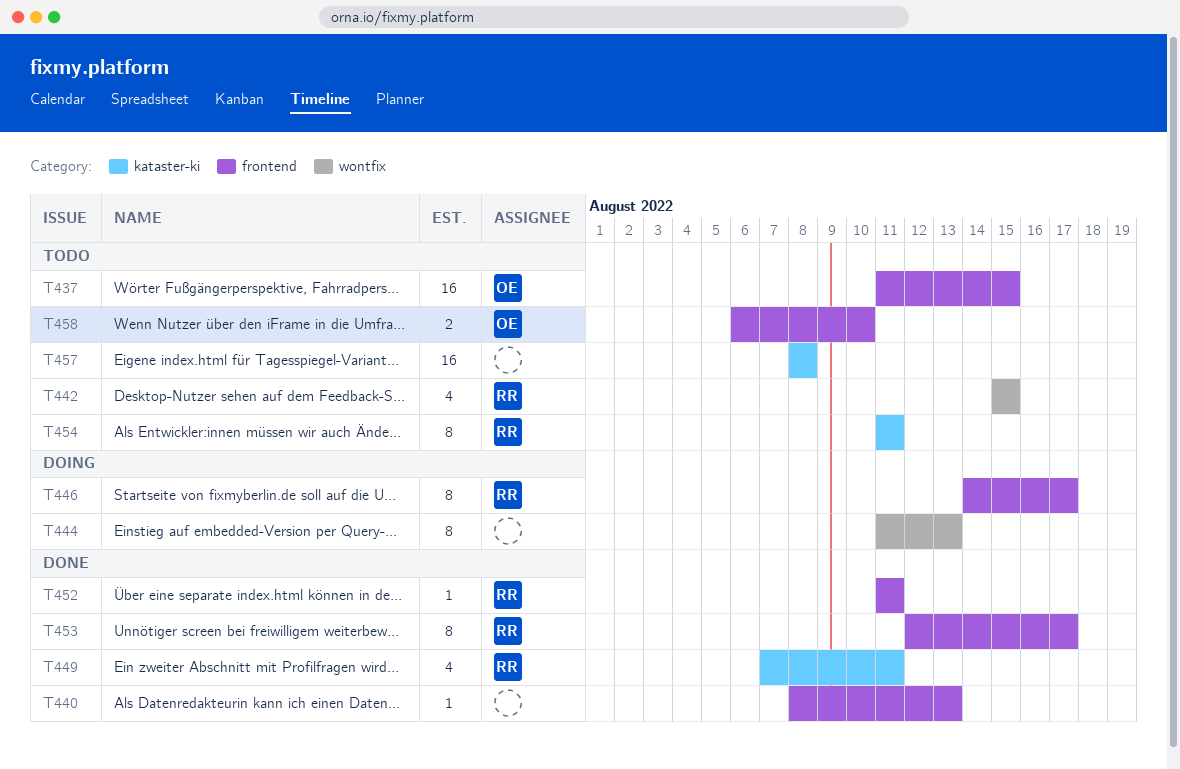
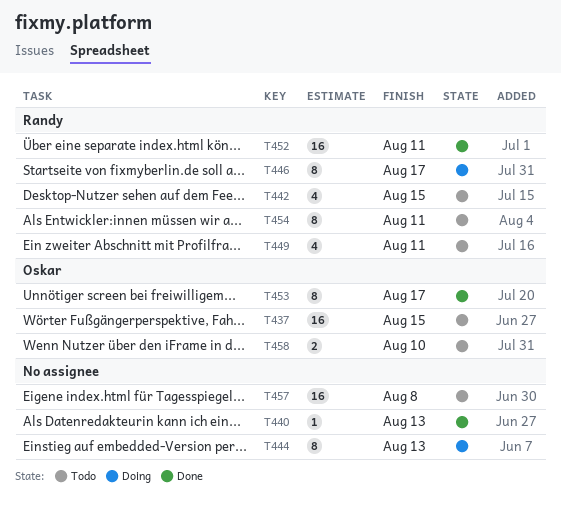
T449, status: Done -> Todo
T452, estimate: 1 -> 16
T453, owner: Randy -> Oskar

